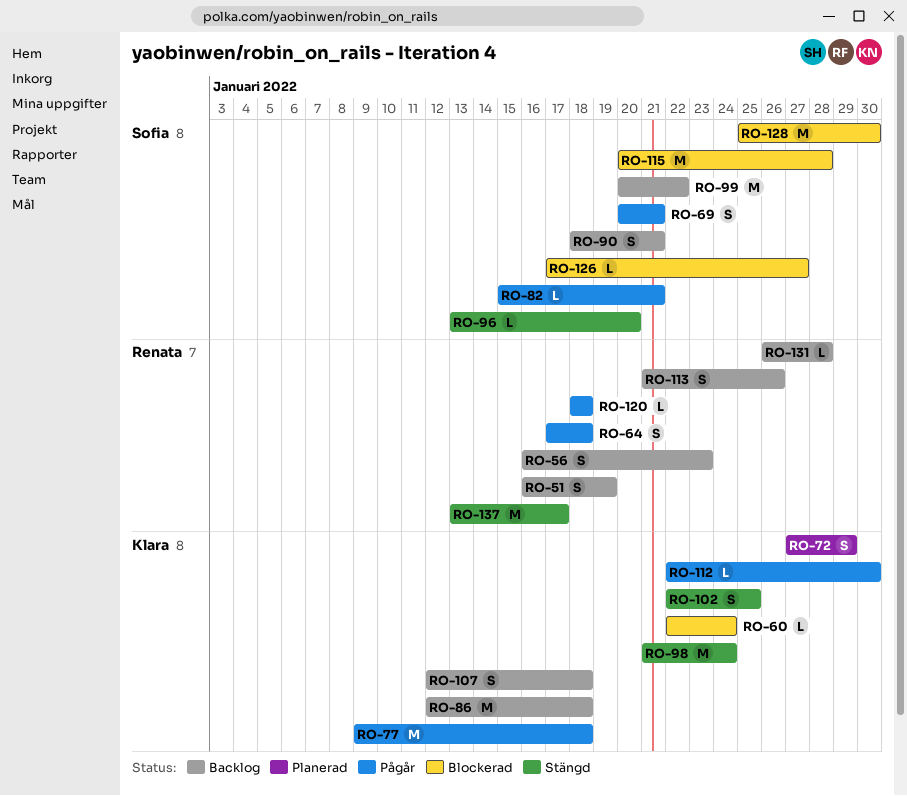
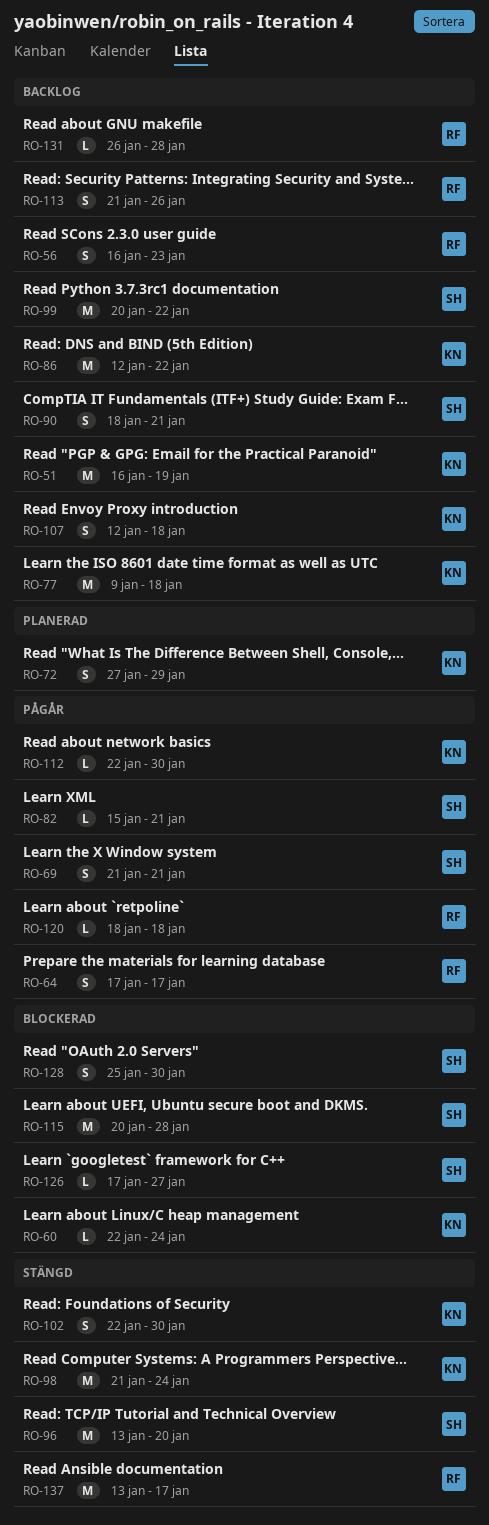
RO-51, owner: Renata -> Klara
RO-51, estimate: S -> M
RO-64, due: Jan 18 -> Jan 17
RO-69, start: Jan 20 -> Jan 21
RO-77, status: Pågår -> Backlog
RO-86, due: Jan 18 -> Jan 22
RO-96, estimate: L -> M
RO-102, due: Jan 25 -> Jan 30
RO-128, estimate: M -> S

